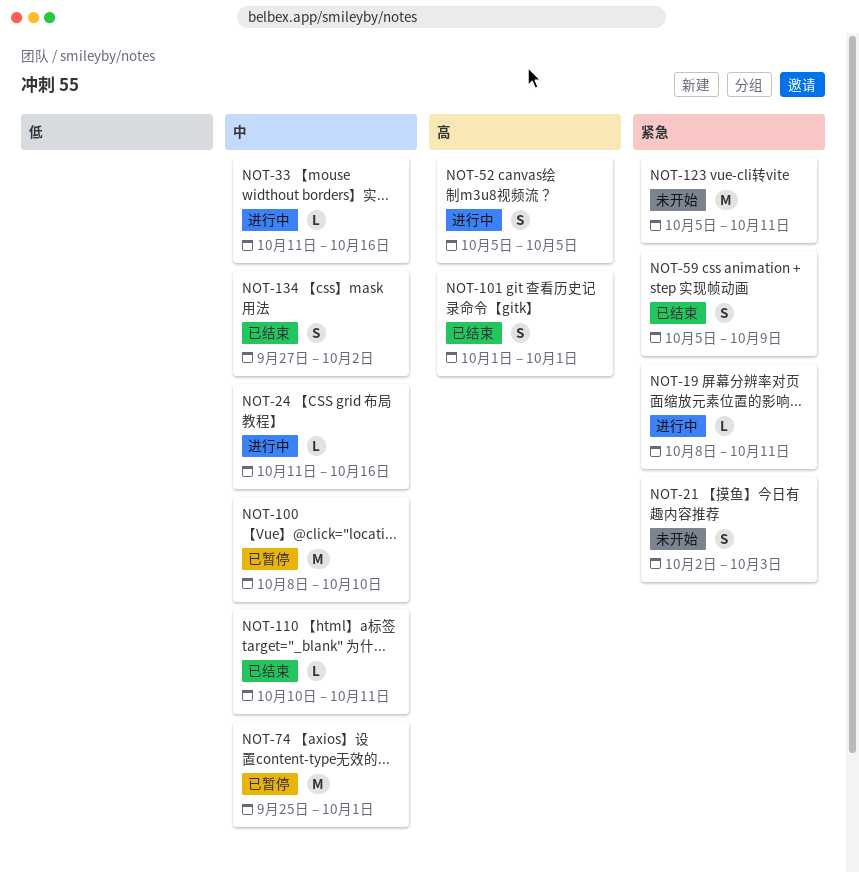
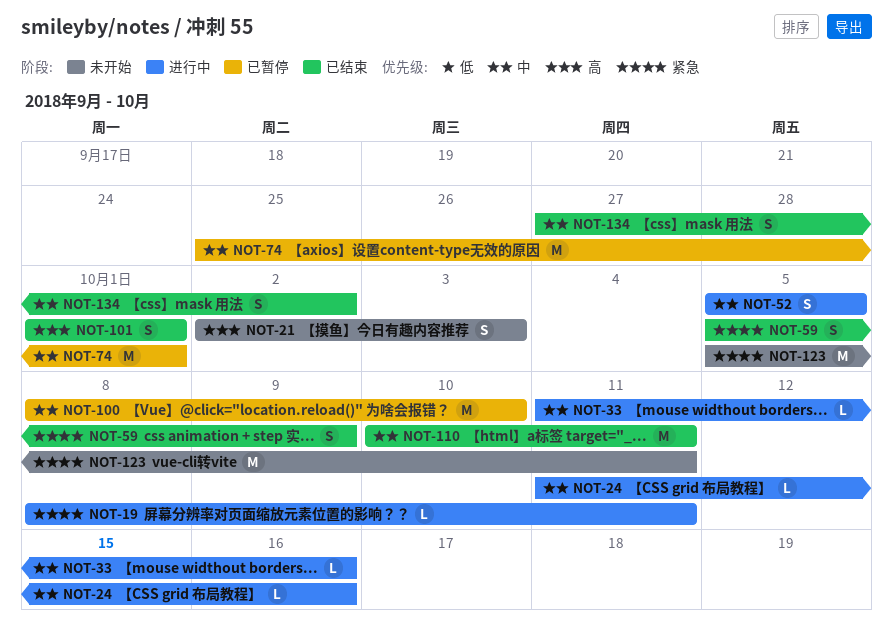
NOT-21, priority: 紧急 -> 高
NOT-52, priority: 高 -> 中
NOT-110, estimate: L -> M

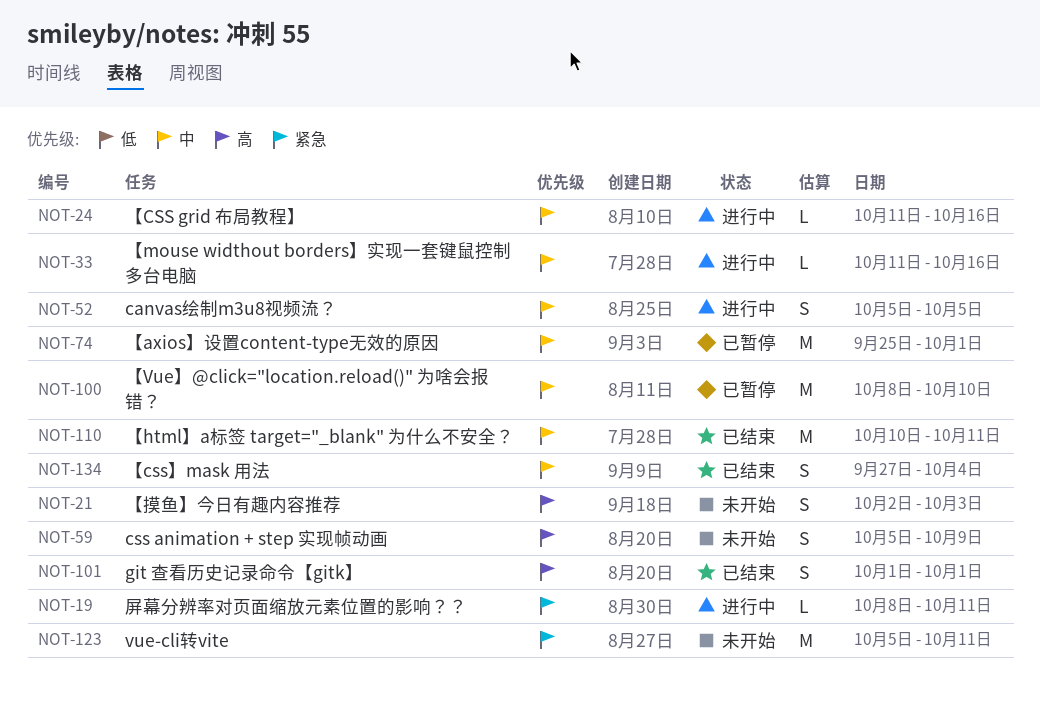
NOT-59, status: 已结束 -> 未开始
NOT-59, priority: 紧急 -> 高
NOT-134, due: Oct 2 -> Oct 4

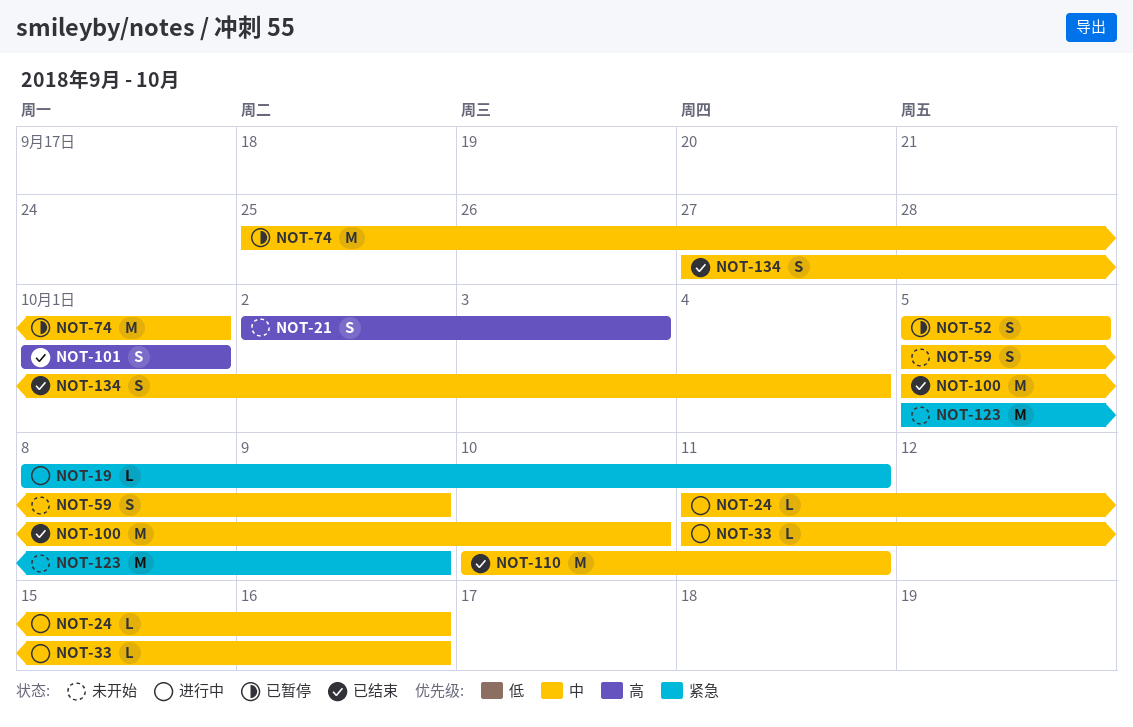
NOT-52, status: 进行中 -> 已暂停
NOT-59, priority: 高 -> 中
NOT-100, status: 已暂停 -> 已结束
NOT-100, start: Oct 8 -> Oct 5
NOT-123, due: Oct 11 -> Oct 9

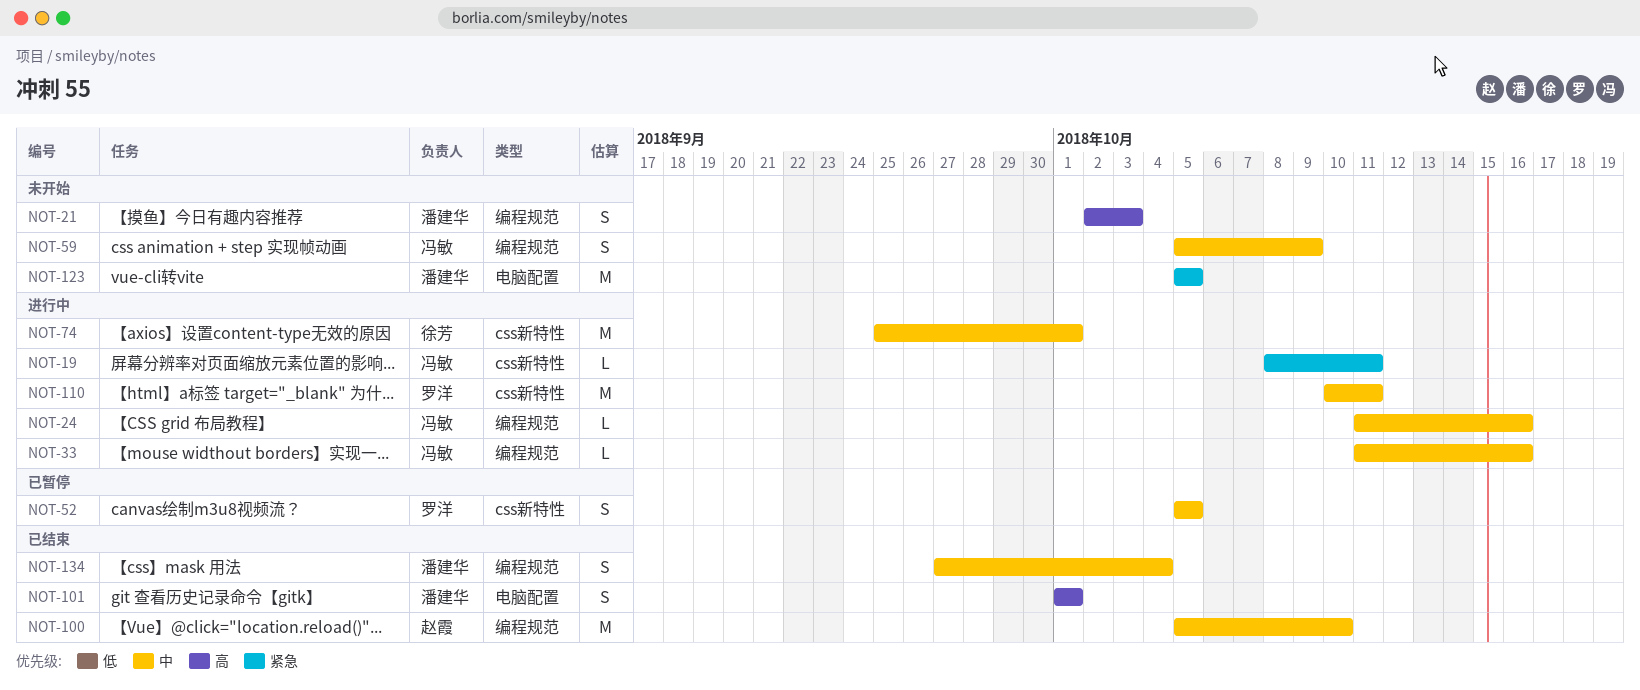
NOT-74, status: 已暂停 -> 进行中
NOT-110, status: 已结束 -> 进行中
NOT-123, due: Oct 9 -> Oct 5

